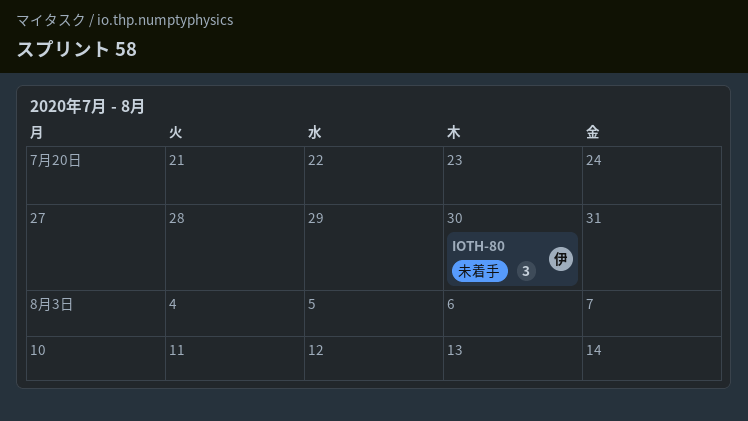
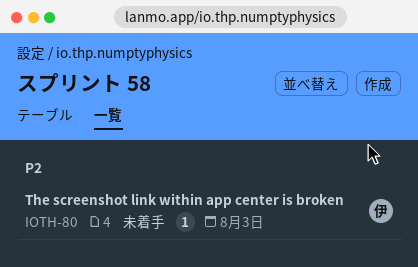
IOTH-80, estimate: 3 -> 1
IOTH-80, due: Jul 30 -> Aug 3

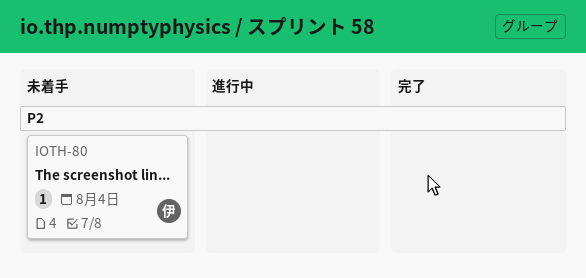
IOTH-80, due: Aug 3 -> Aug 4

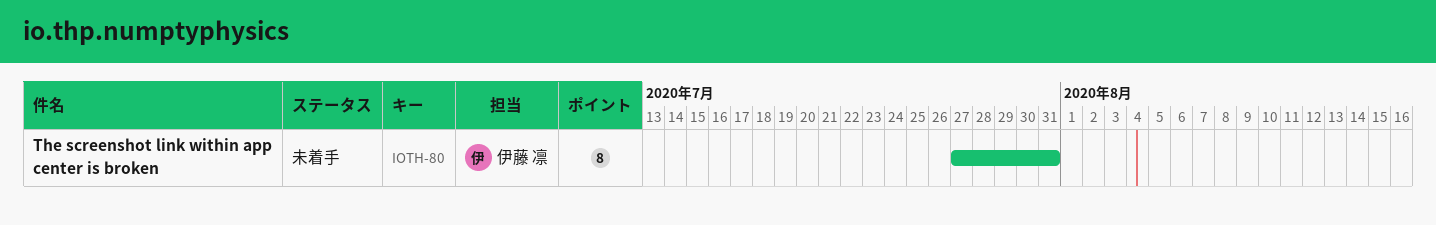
IOTH-80, estimate: 1 -> 8
IOTH-80, due: Aug 4 -> Jul 31

